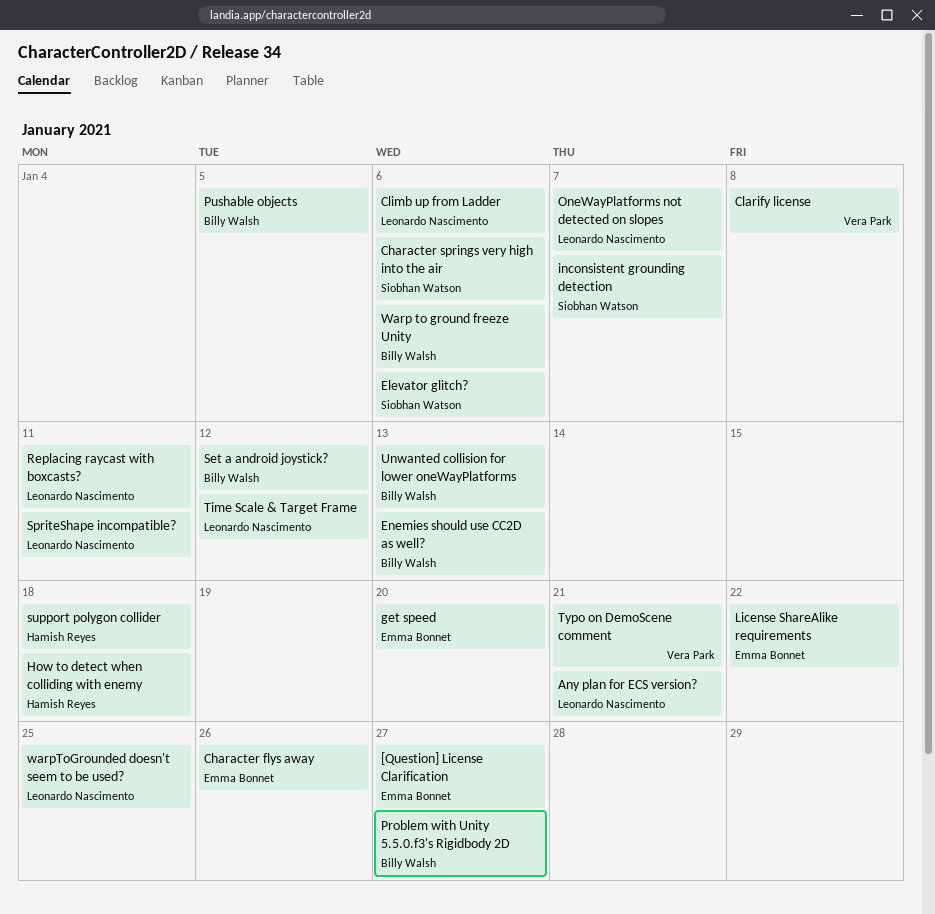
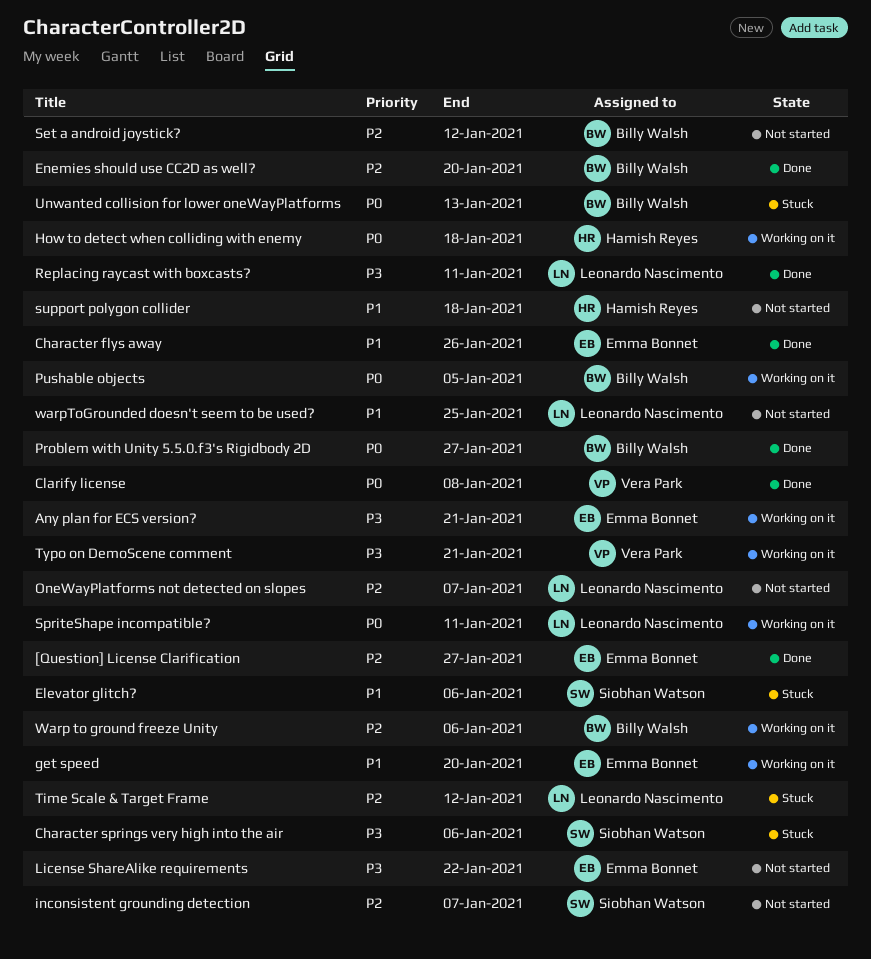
Any plan for ECS version?, owner: Leonardo Nascimento -> Emma Bonnet
Climb up from Ladder: present -> none
Enemies should use CC2D as well?, due: Jan 13 -> Jan 20

